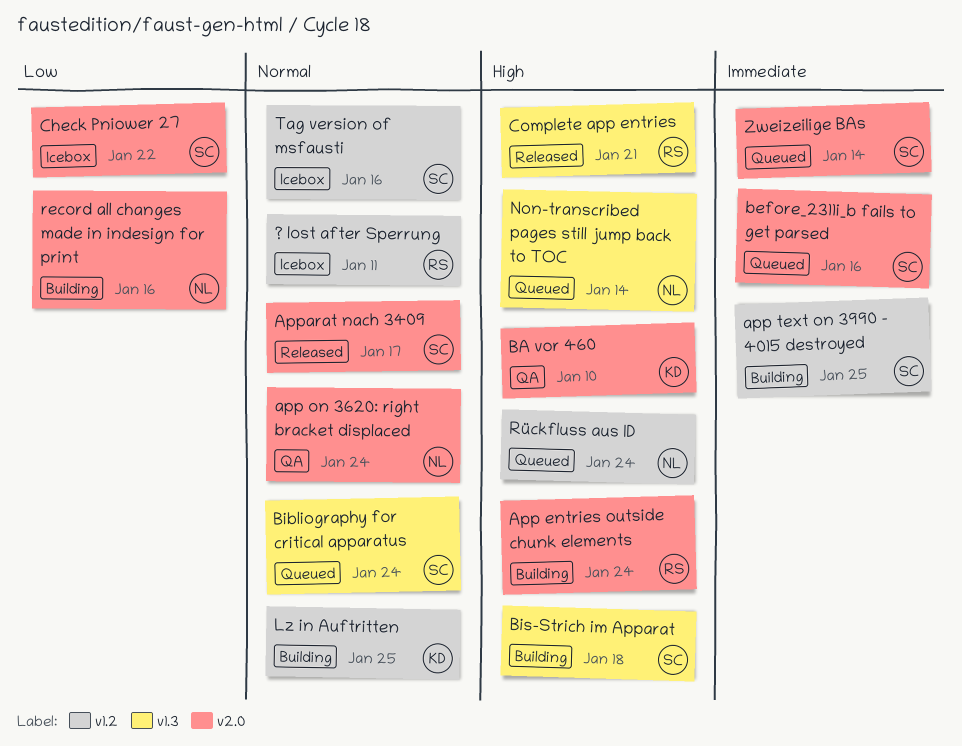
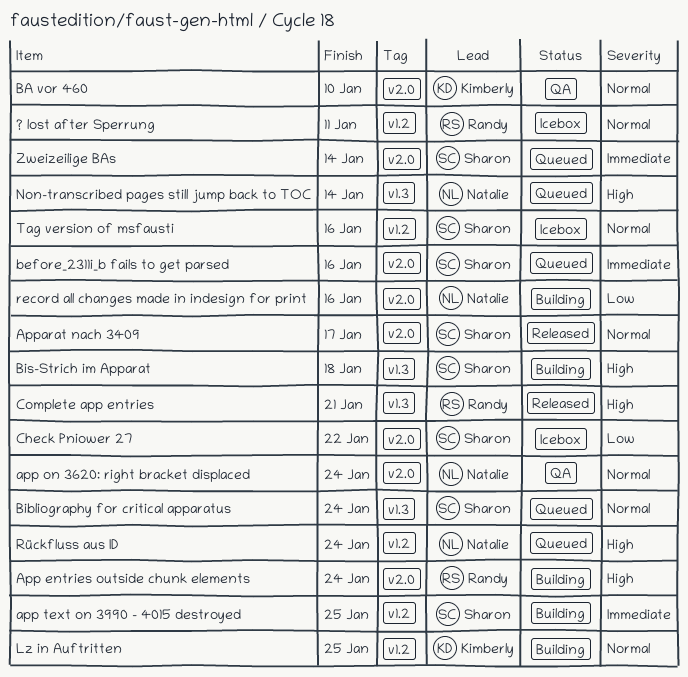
BA vor 460, priority: High -> Normal

